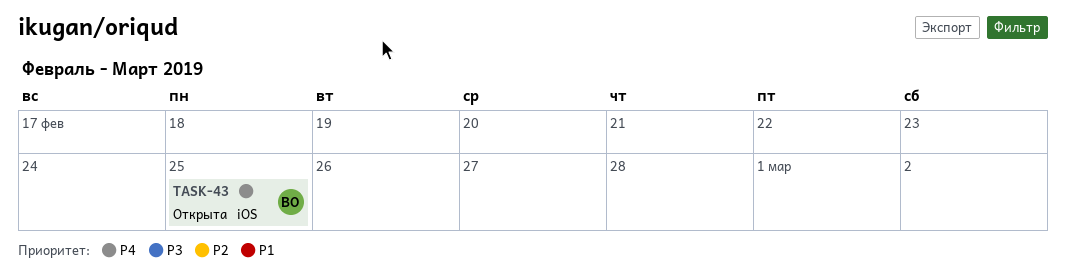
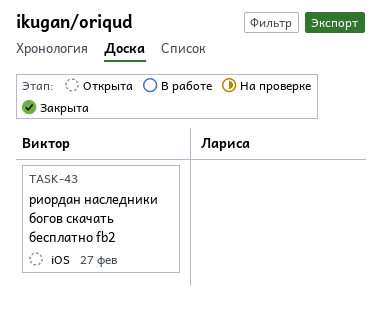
TASK-43, due: Feb 25 -> Feb 27

